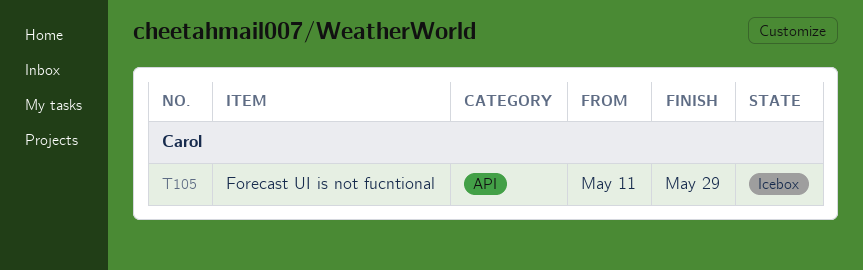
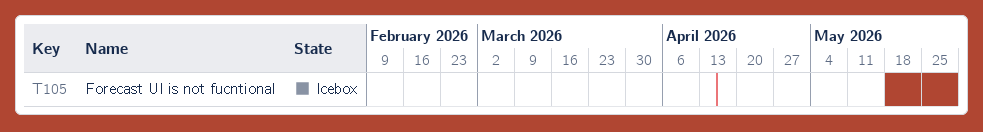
T105, start: May 11 -> May 18

